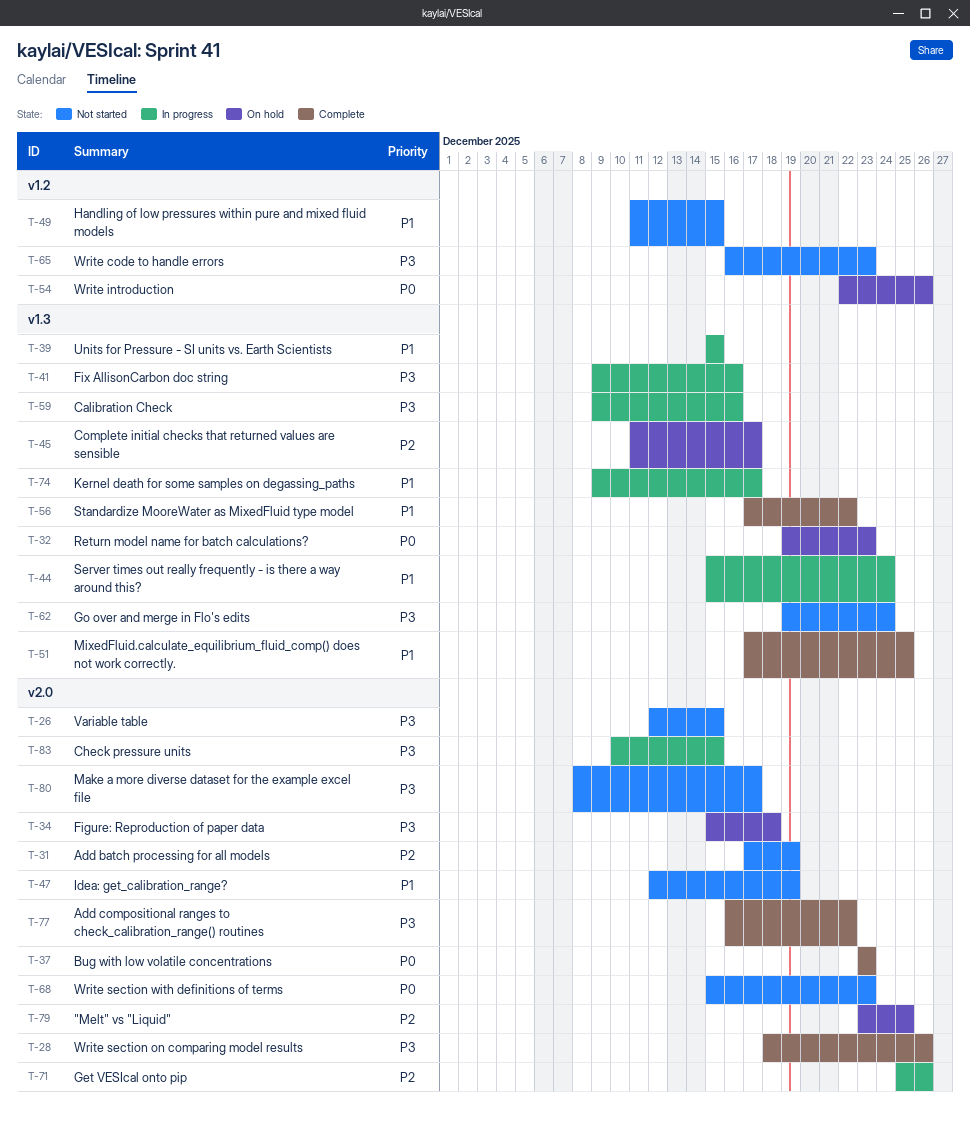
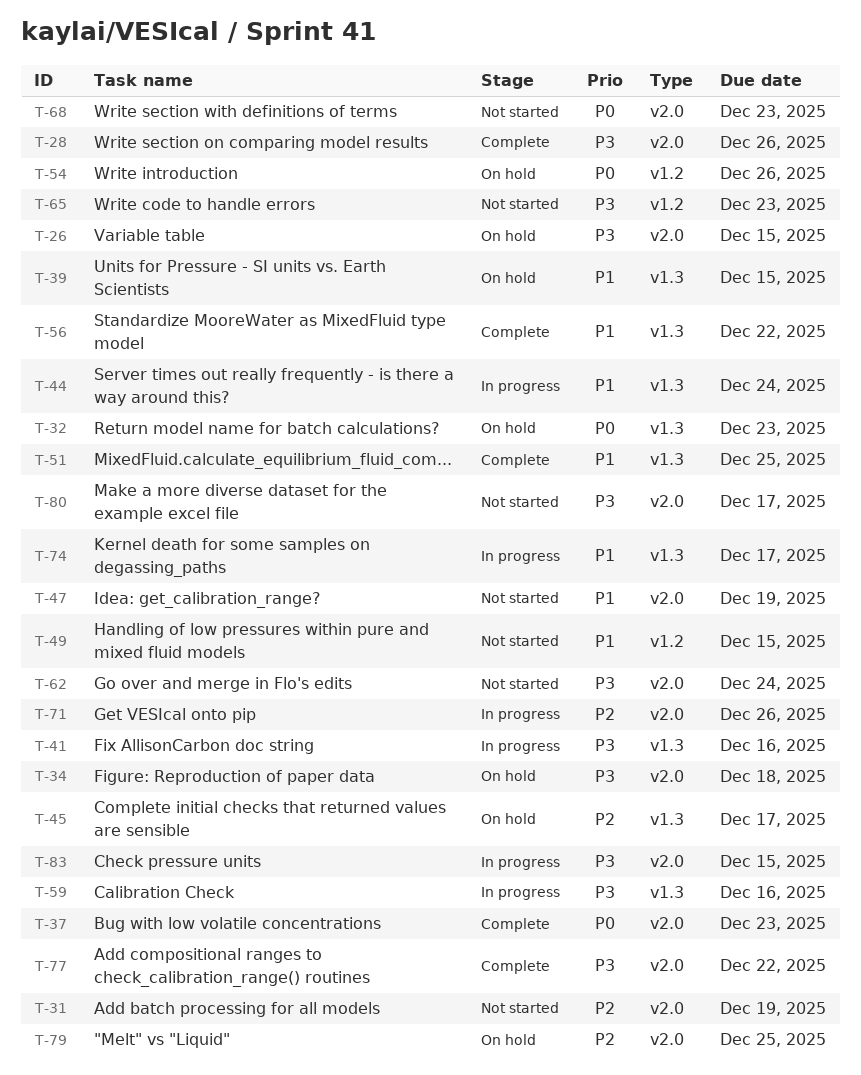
T-26, status: Not started -> On hold
T-39, status: In progress -> On hold
T-62, label: v1.3 -> v2.0

